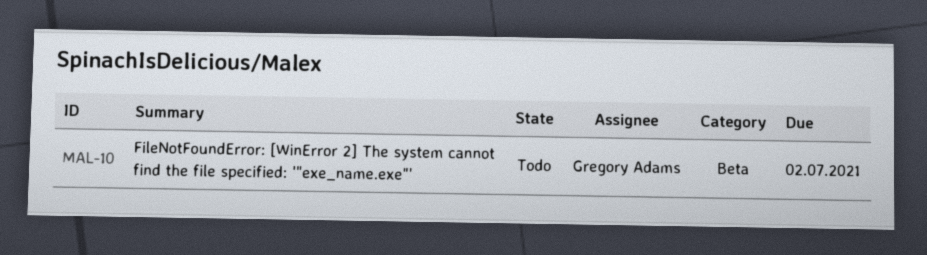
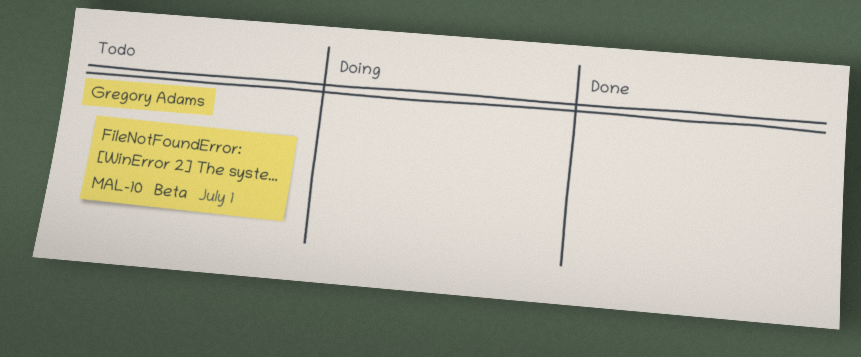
MAL-10, due: Jul 2 -> Jul 1

